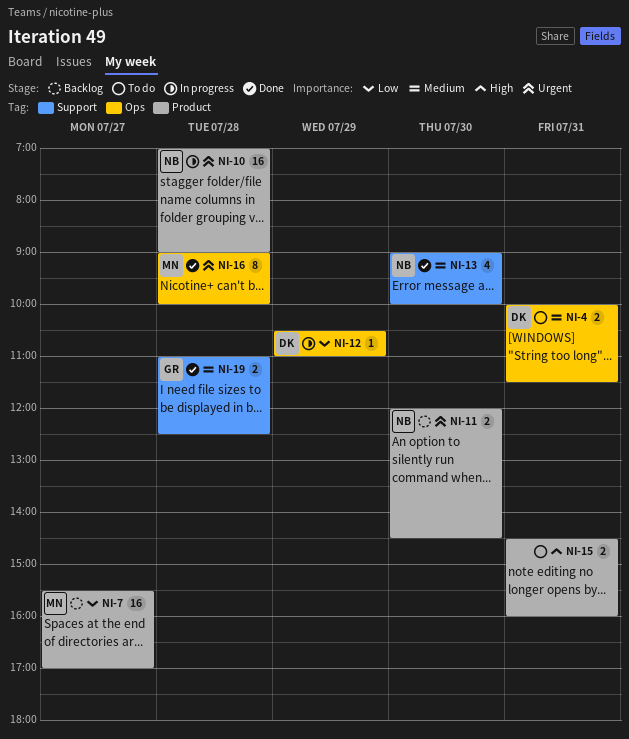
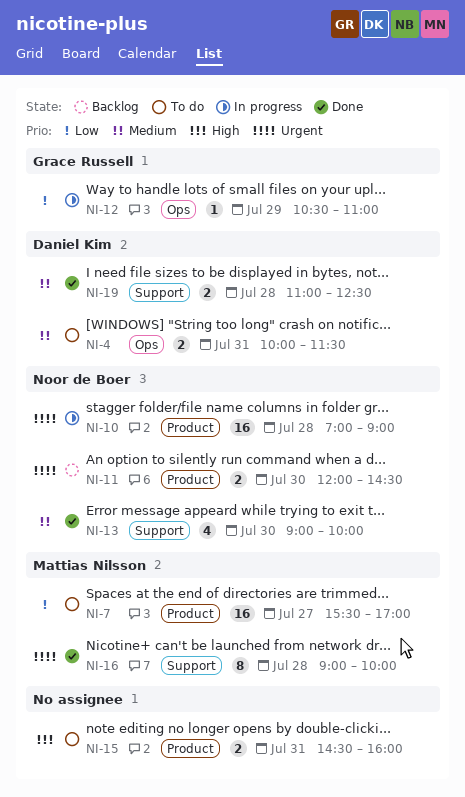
NI-7, status: Backlog -> To do
NI-12, owner: Daniel Kim -> Grace Russell
NI-16, label: Ops -> Support
NI-19, owner: Grace Russell -> Daniel Kim

